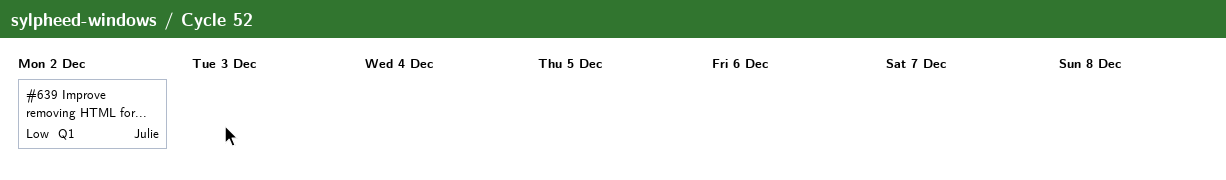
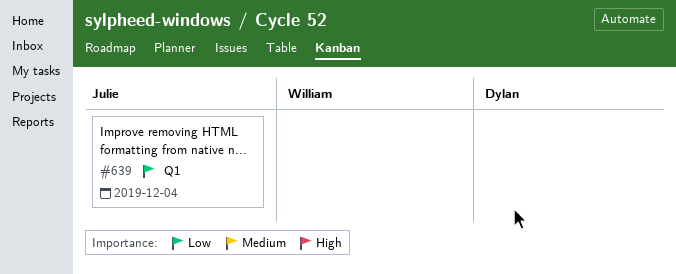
#639, due: Dec 2 -> Dec 4

